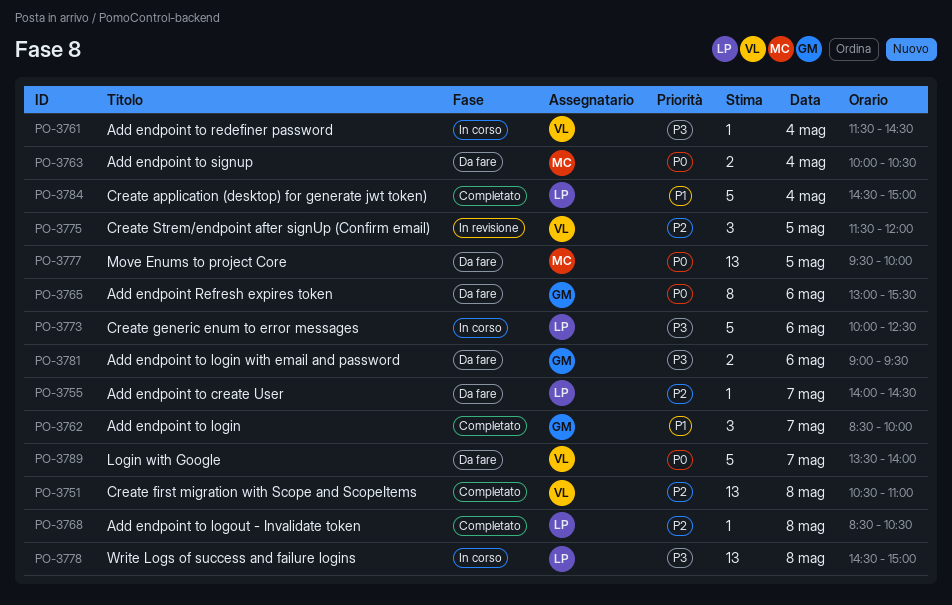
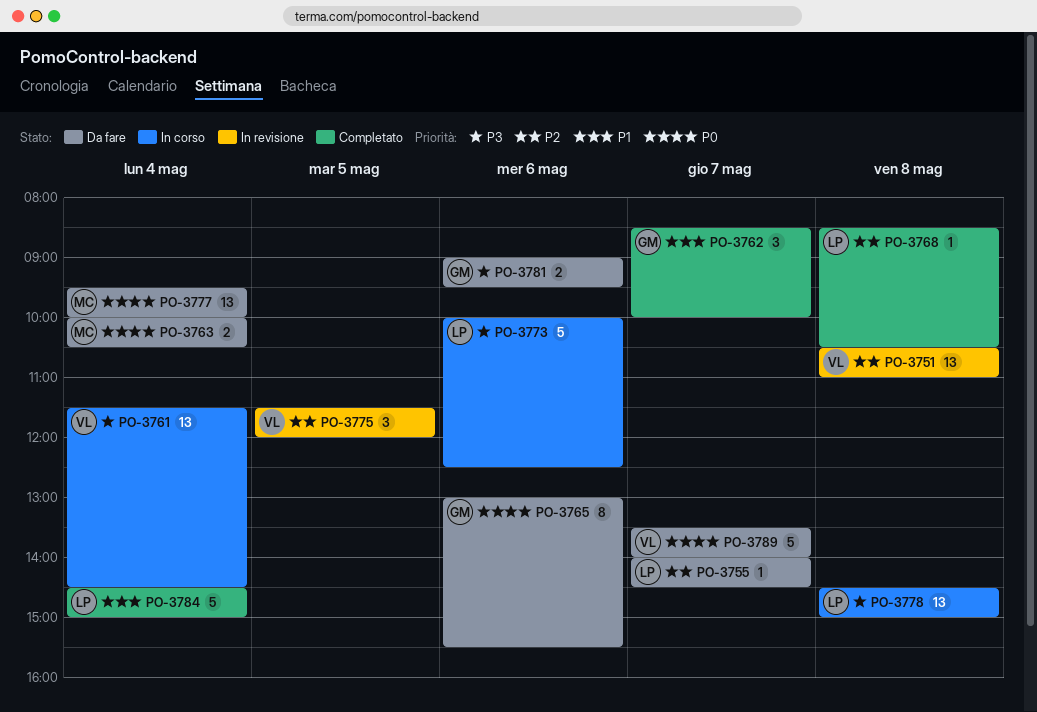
PO-3751, status: Completato -> In revisione
PO-3761, estimate: 1 -> 13
PO-3777, day: May 5 -> May 4

